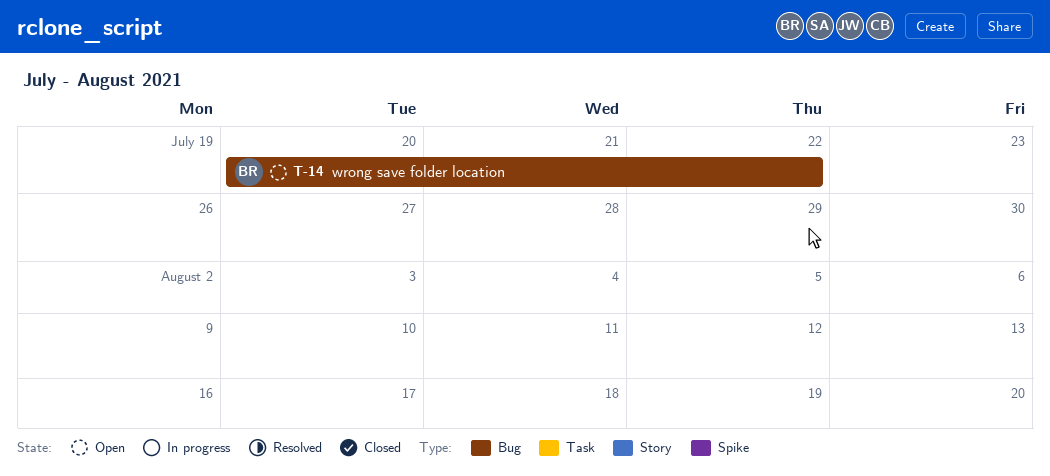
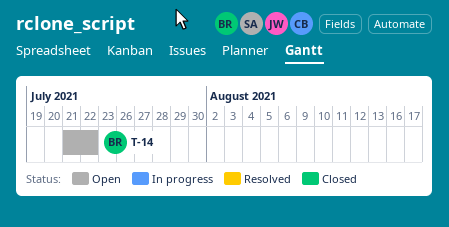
T-14, start: Jul 20 -> Jul 21

